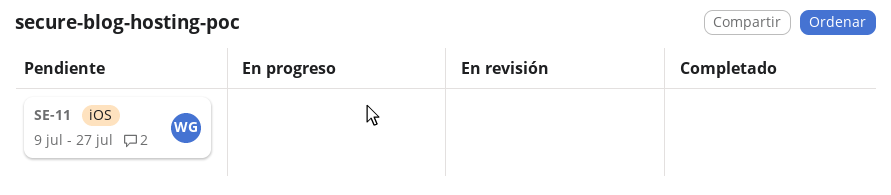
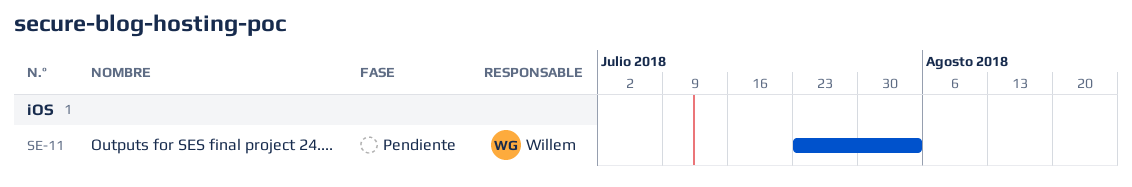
SE-11, start: Jul 9 -> Jul 23
SE-11, due: Jul 27 -> Aug 3

